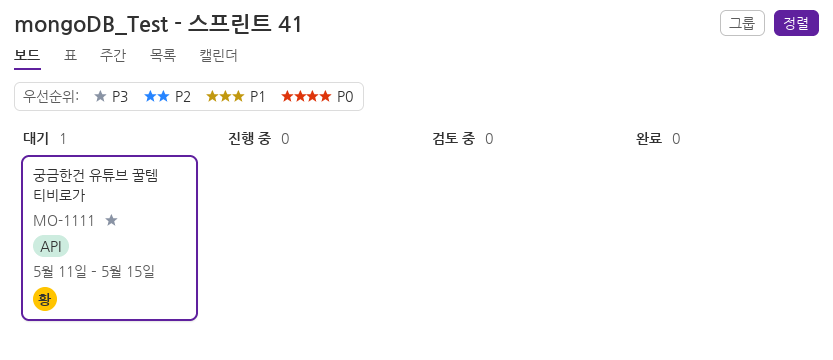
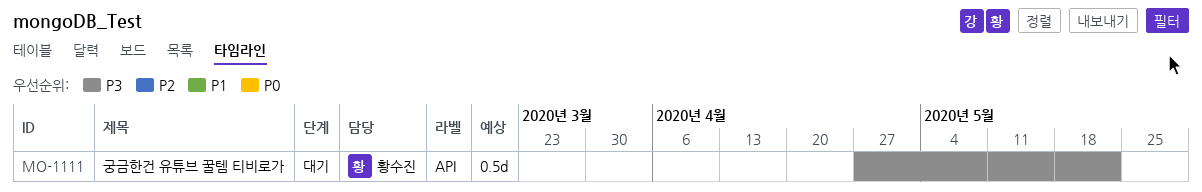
MO-1111, start: May 11 -> Apr 27
MO-1111, due: May 15 -> May 22

